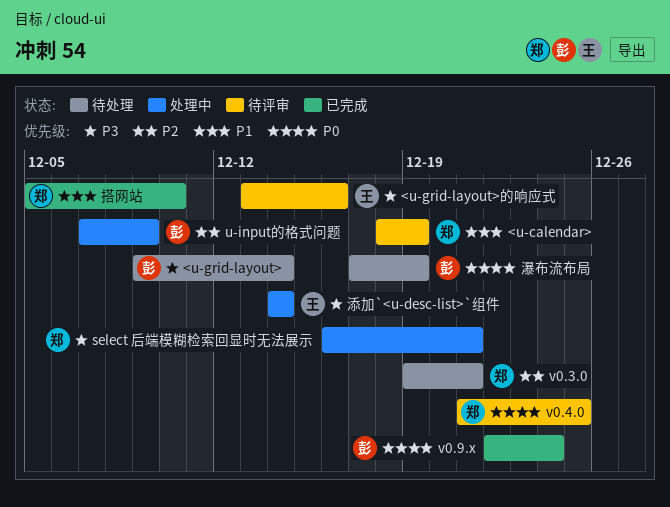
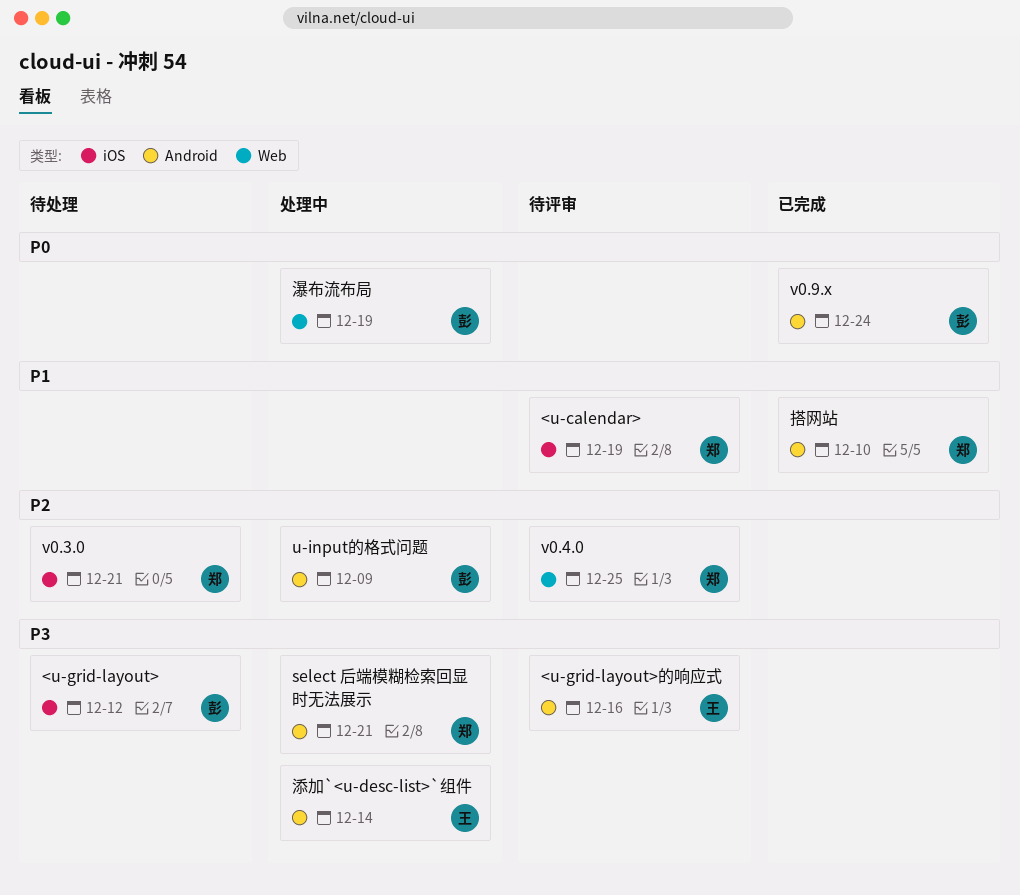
<u-grid-layout>, due: Dec 14 -> Dec 12
v0.4.0, priority: P0 -> P2
瀑布流布局, status: 待处理 -> 处理中

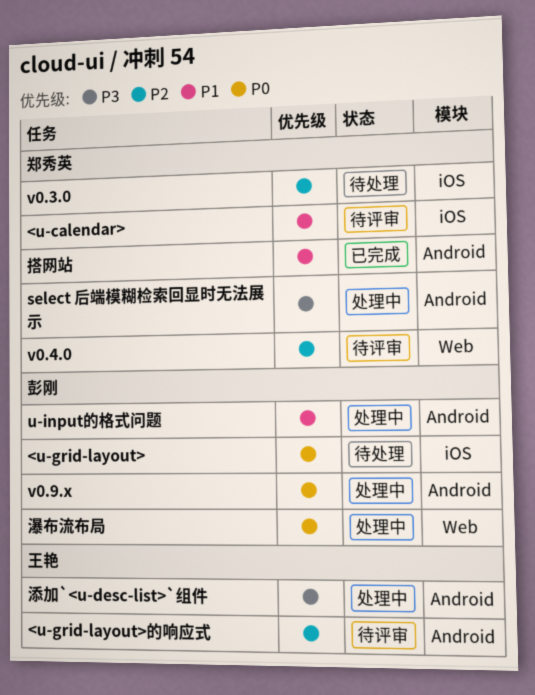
<u-grid-layout>, priority: P3 -> P0
<u-grid-layout>的响应式, priority: P3 -> P2
u-input的格式问题, priority: P2 -> P1
v0.9.x, status: 已完成 -> 处理中

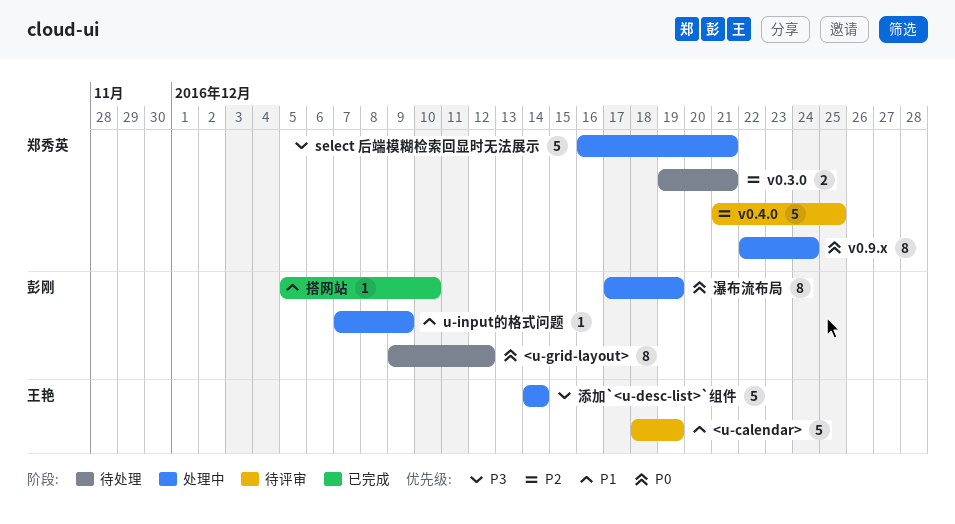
<u-calendar>, owner: 郑秀英 -> 王艳
<u-grid-layout>的响应式: present -> none
v0.9.x, owner: 彭刚 -> 郑秀英
搭网站, owner: 郑秀英 -> 彭刚

